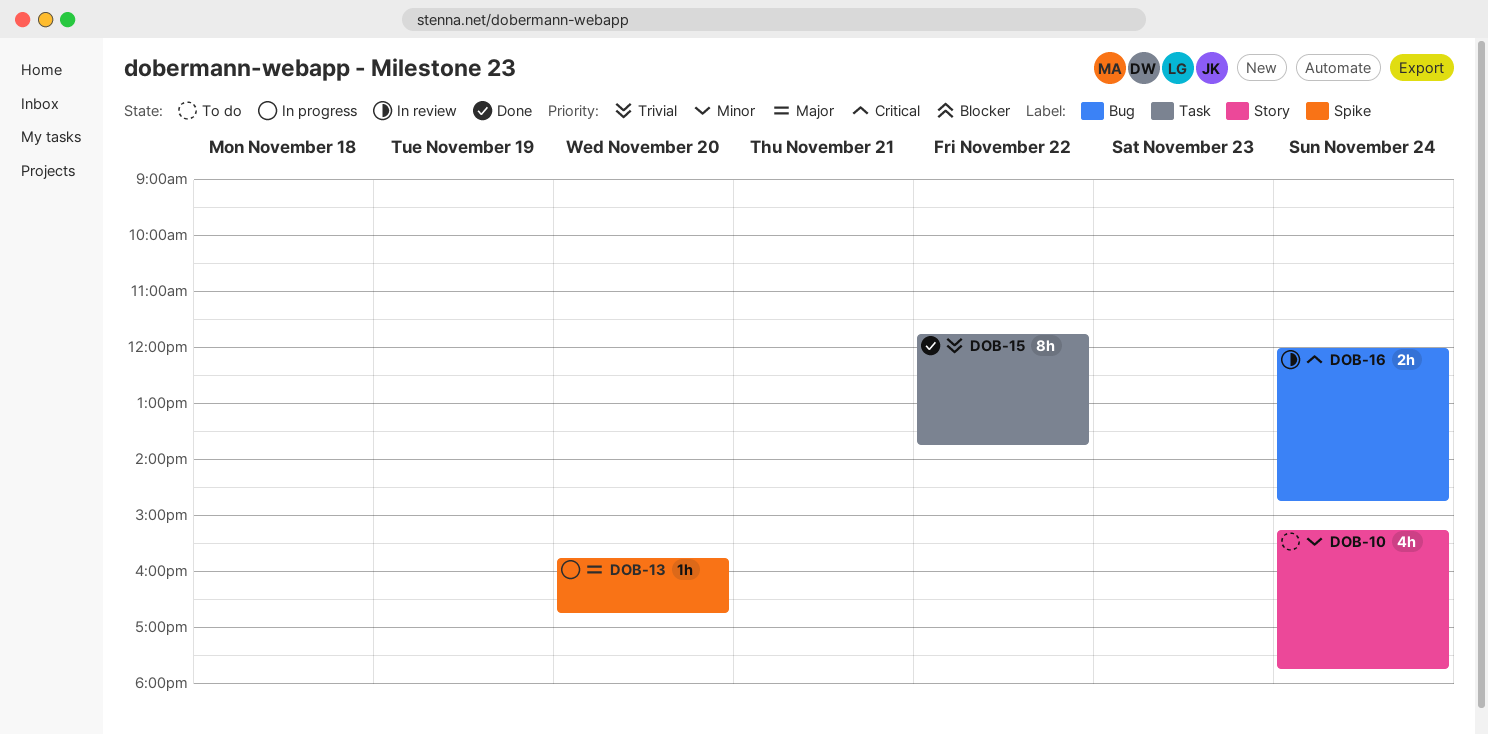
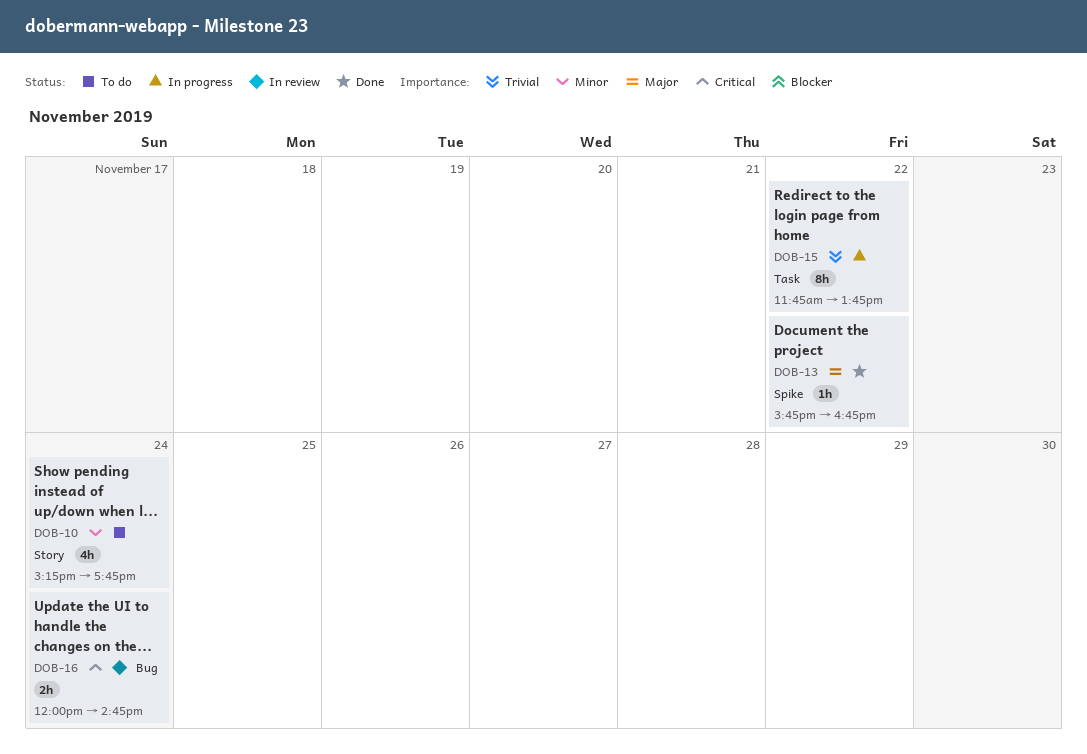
DOB-13, status: In progress -> Done
DOB-13, day: Nov 20 -> Nov 22
DOB-15, status: Done -> In progress

